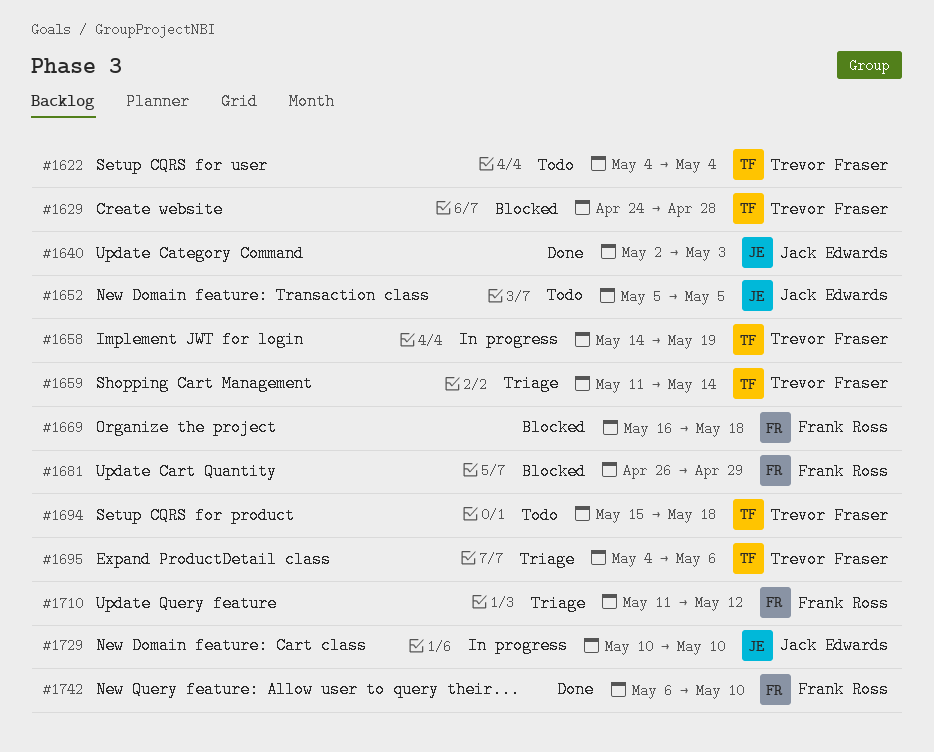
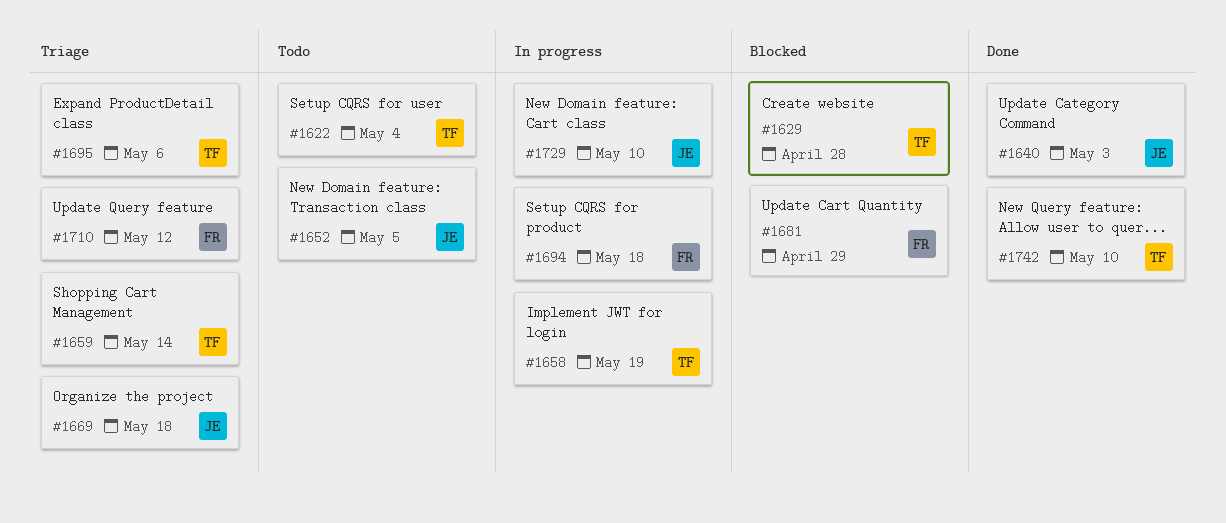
#1669, status: Blocked -> Triage
#1669, owner: Frank Ross -> Jack Edwards
#1694, status: Todo -> In progress
#1694, owner: Trevor Fraser -> Frank Ross
#1742, owner: Frank Ross -> Trevor Fraser

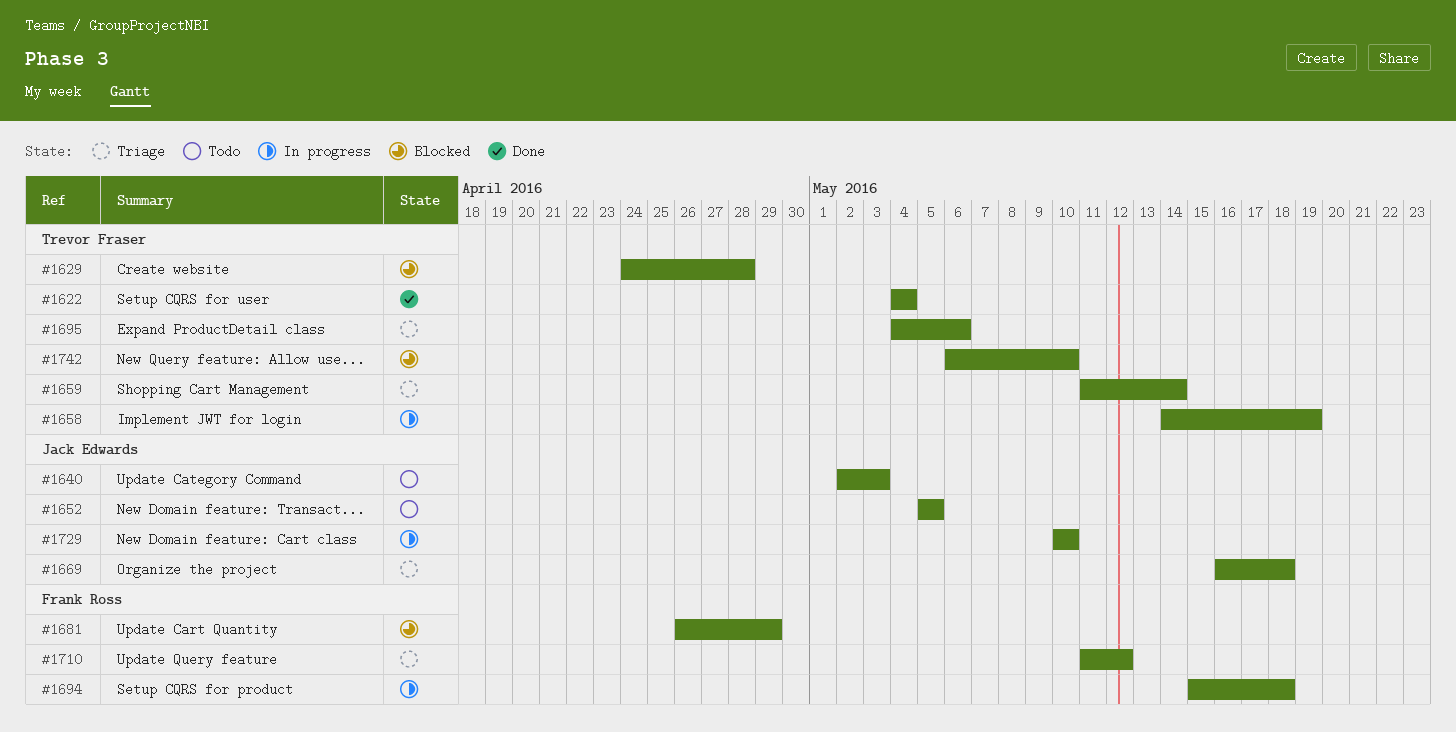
#1622, status: Todo -> Done
#1640, status: Done -> Todo
#1742, status: Done -> Blocked

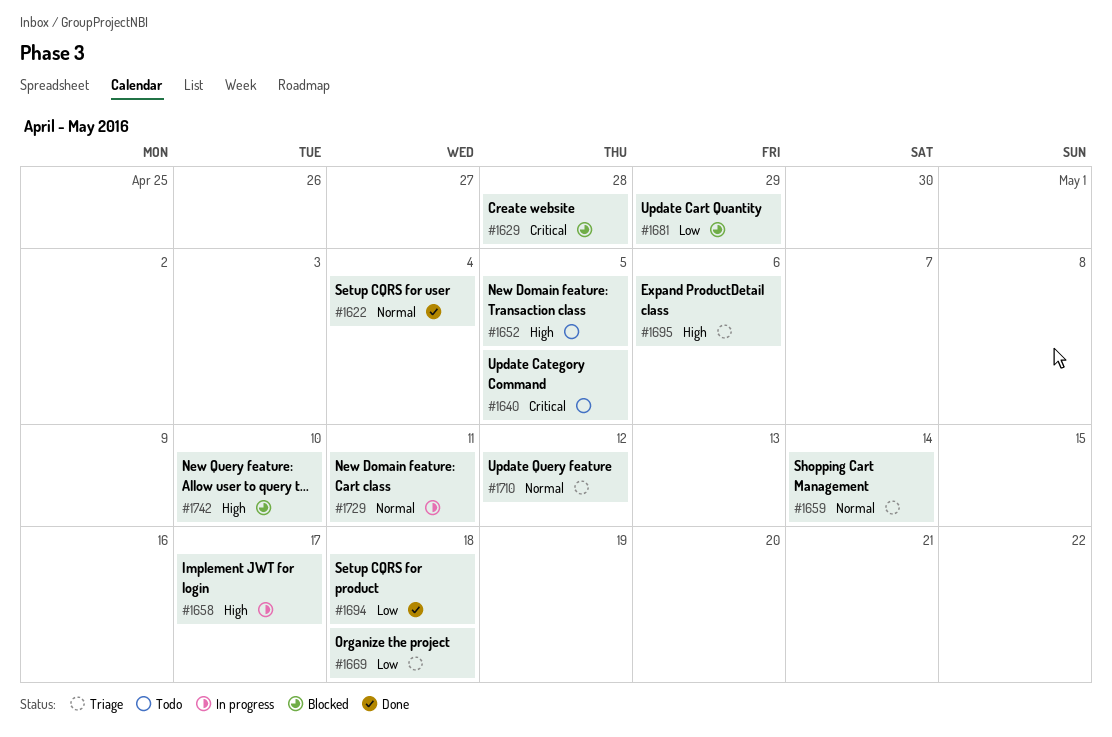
#1640, due: May 3 -> May 5
#1658, due: May 19 -> May 17
#1694, status: In progress -> Done
#1729, due: May 10 -> May 11

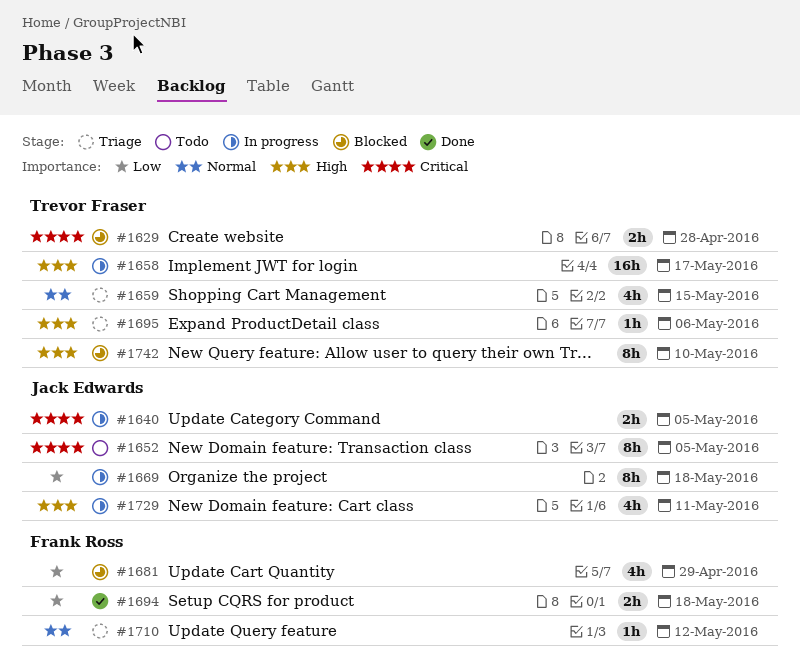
#1622: present -> none
#1640, status: Todo -> In progress
#1652, priority: High -> Critical
#1659, due: May 14 -> May 15
#1669, status: Triage -> In progress
#1729, priority: Normal -> High

